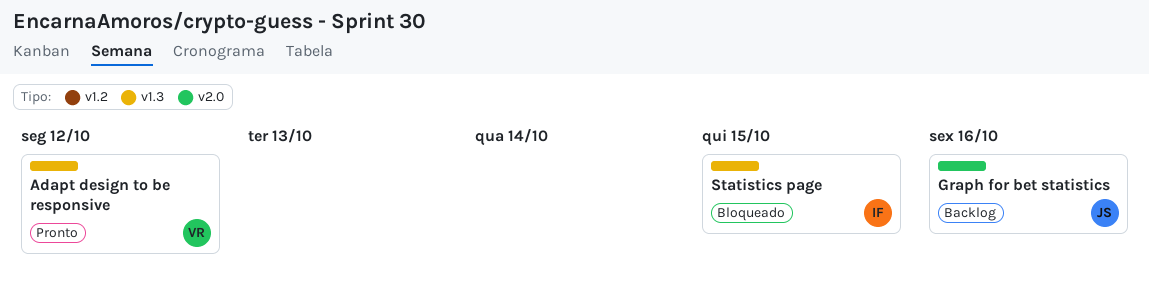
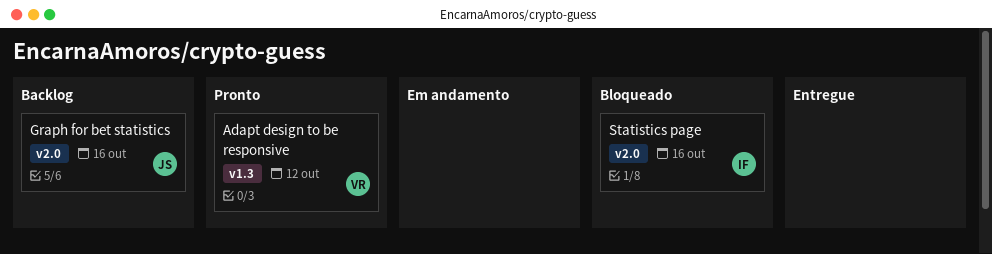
Statistics page, label: v1.3 -> v2.0
Statistics page, due: Oct 15 -> Oct 16

